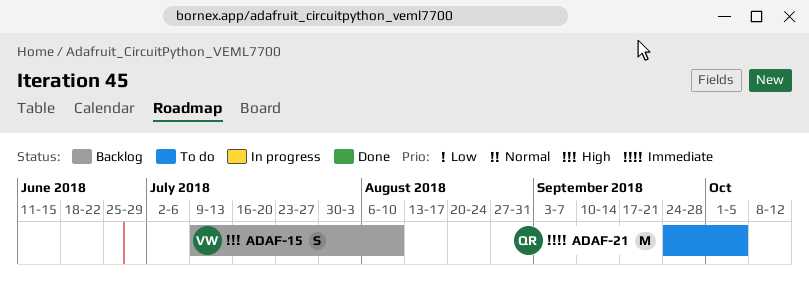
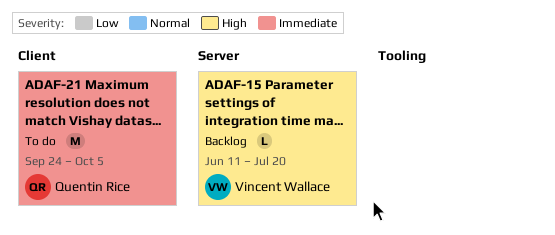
ADAF-15, estimate: S -> L
ADAF-15, start: Jul 9 -> Jun 11
ADAF-15, due: Aug 10 -> Jul 20

